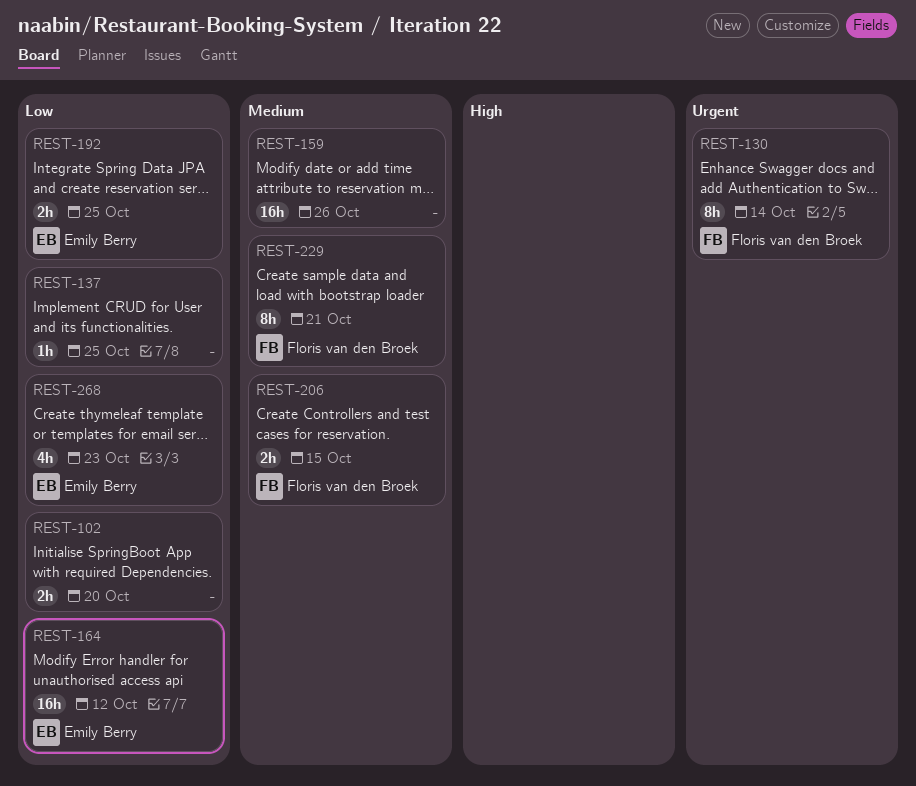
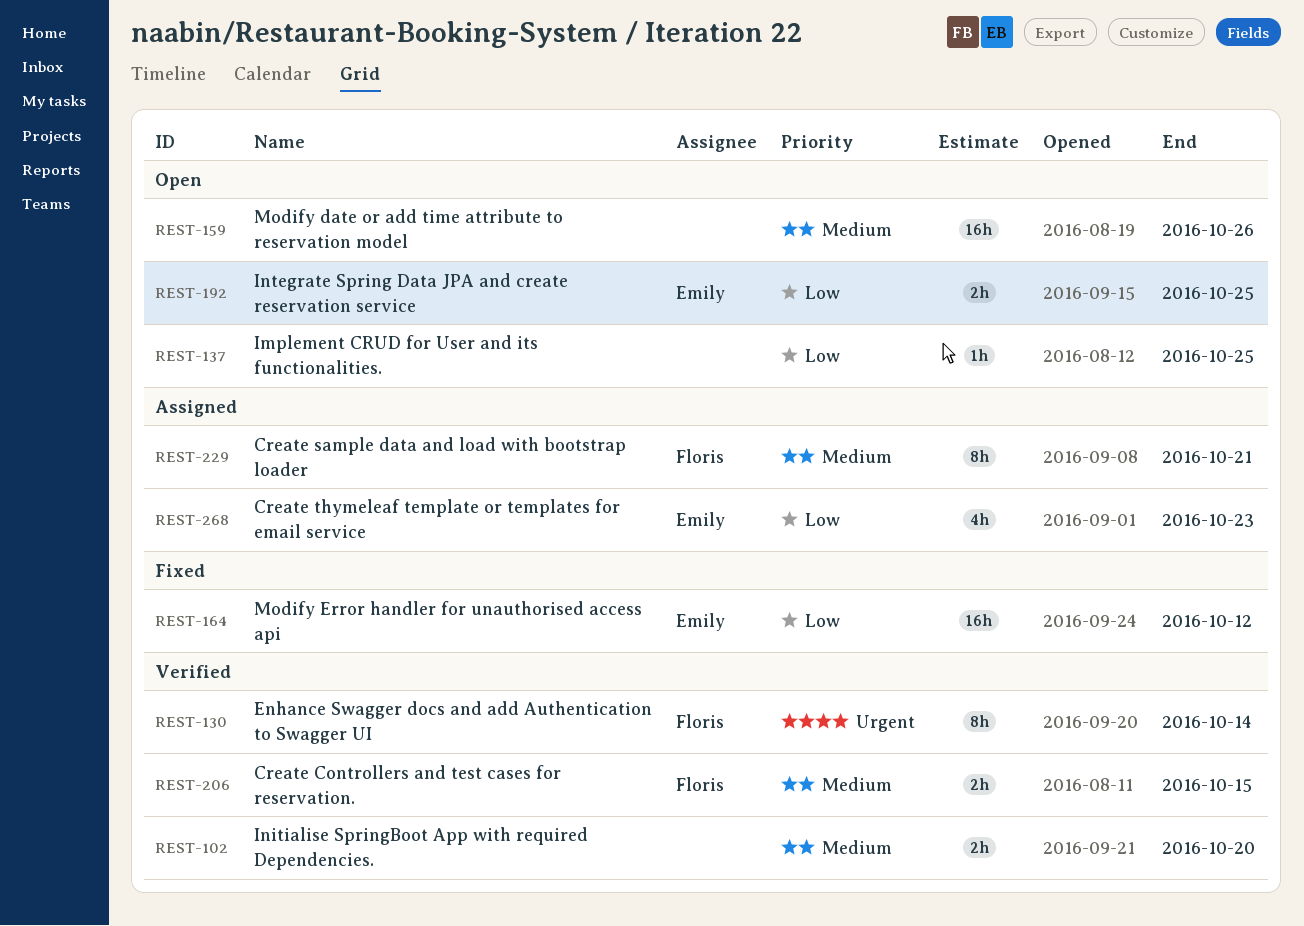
REST-102, priority: Low -> Medium

